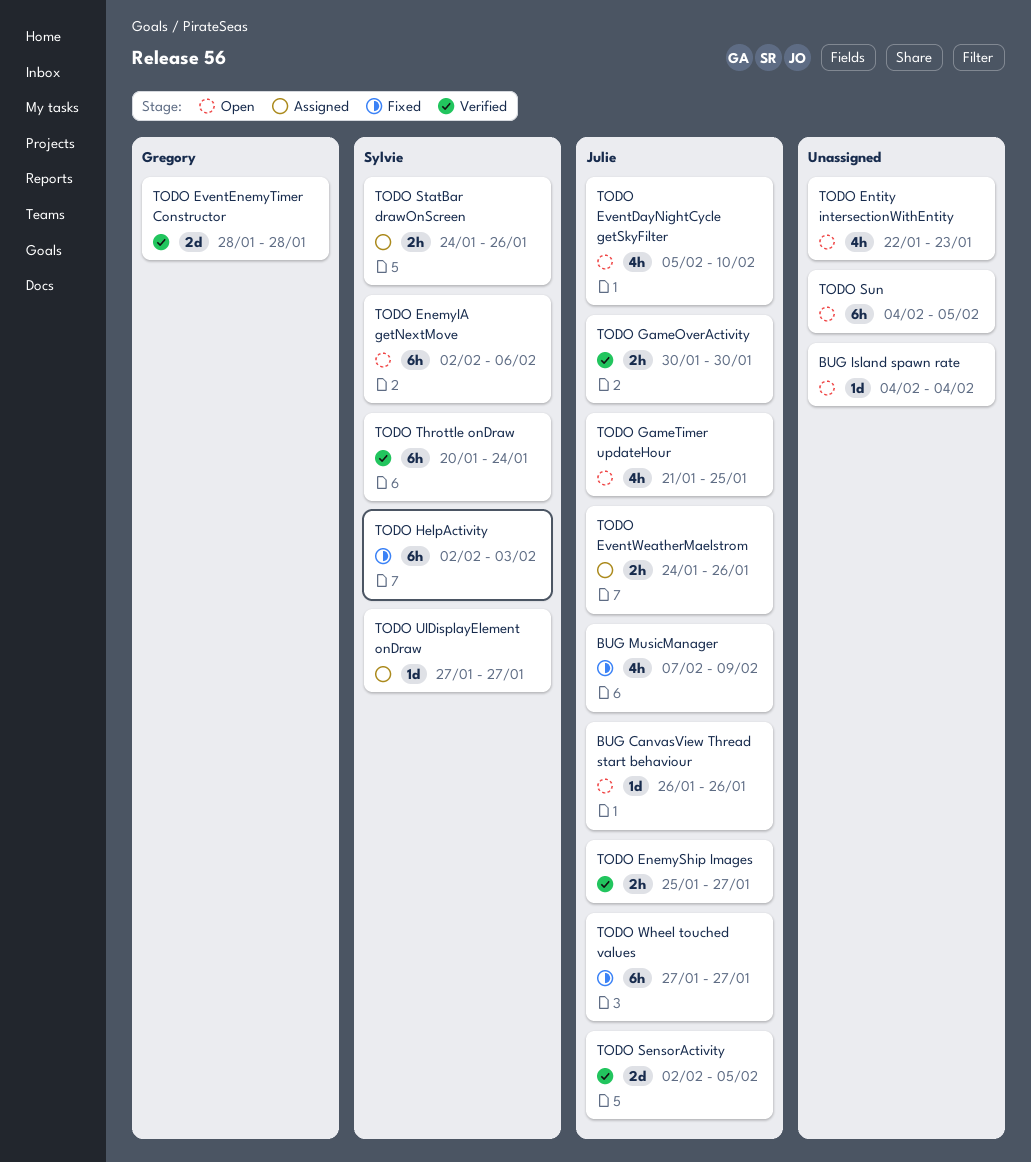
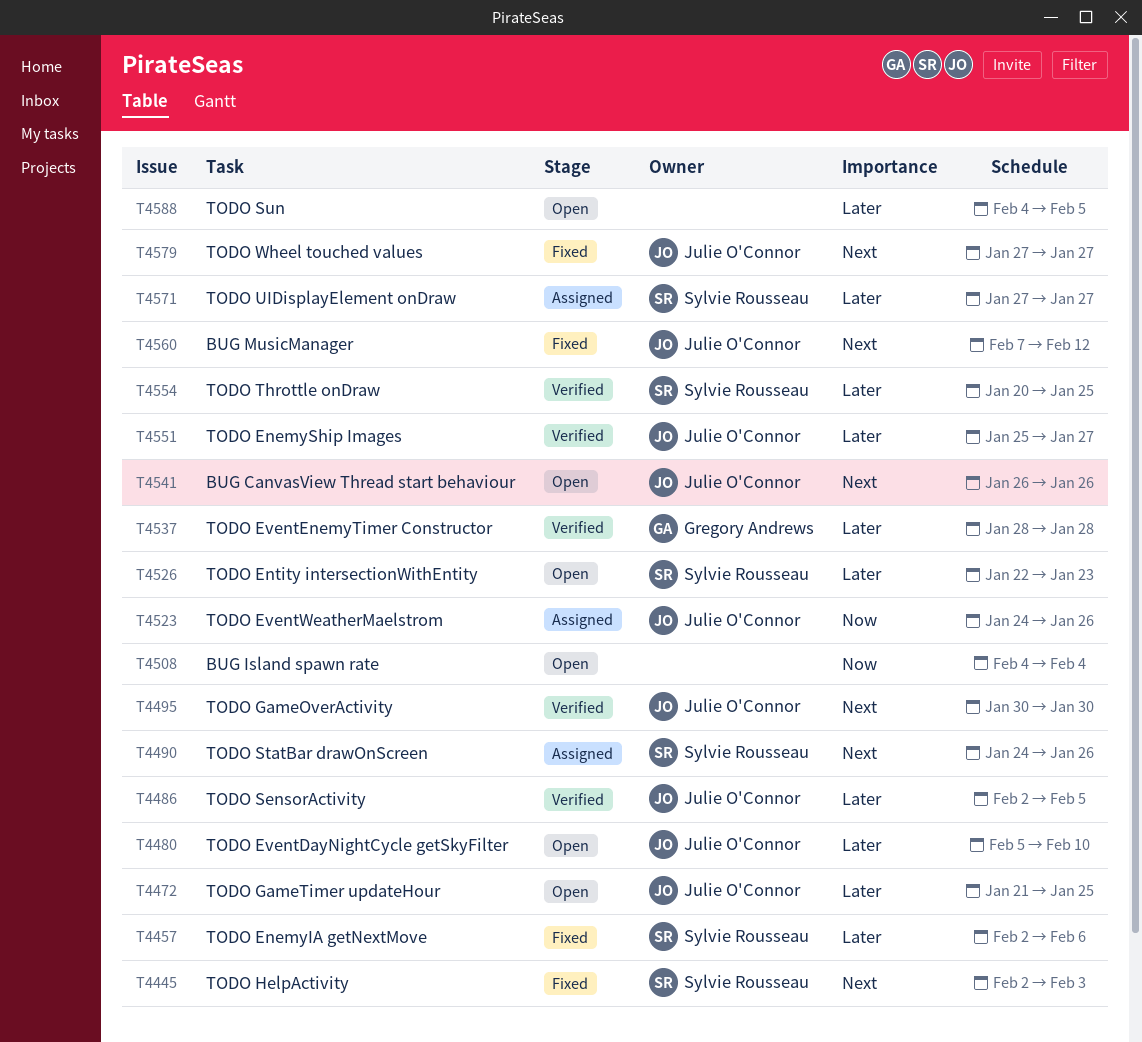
BUG MusicManager, due: Feb 9 -> Feb 12
TODO EnemyIA getNextMove, status: Open -> Fixed
TODO Entity intersectionWithEntity, owner: none -> Sylvie Rousseau
TODO Throttle onDraw, due: Jan 24 -> Jan 25

